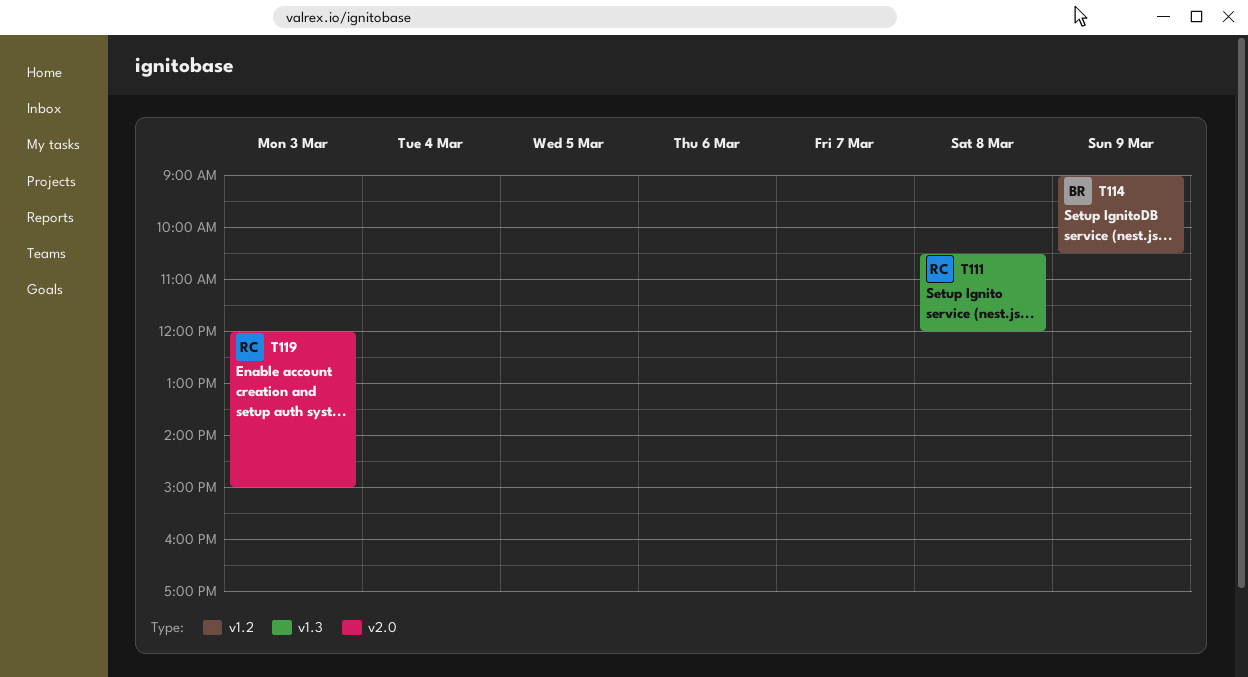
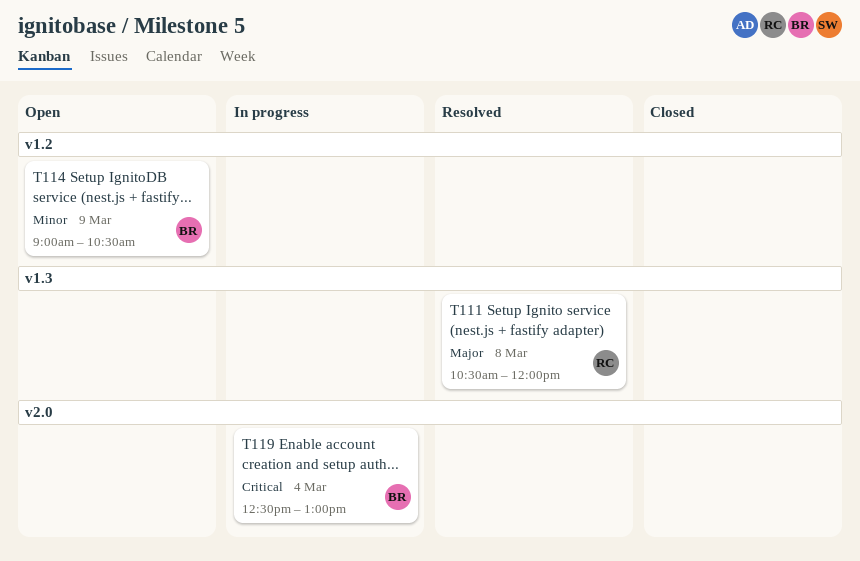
T119, owner: RC -> BR
T119, day: Mar 3 -> Mar 4
T119, begins: 12:00 -> 12:30
T119, ends: 15:00 -> 13:00

